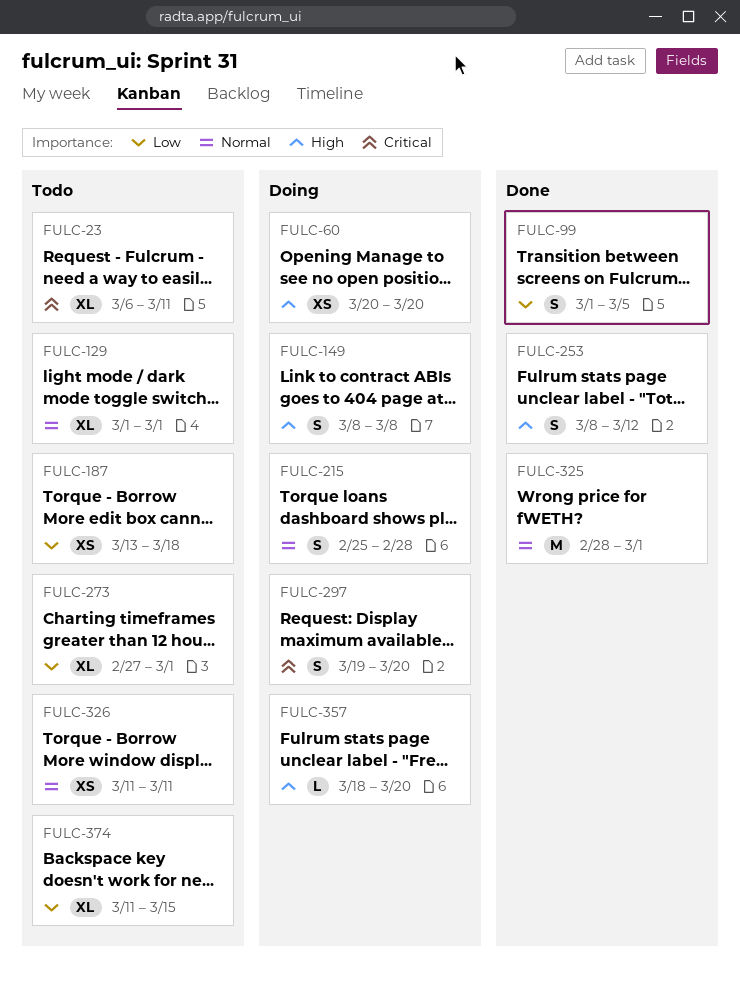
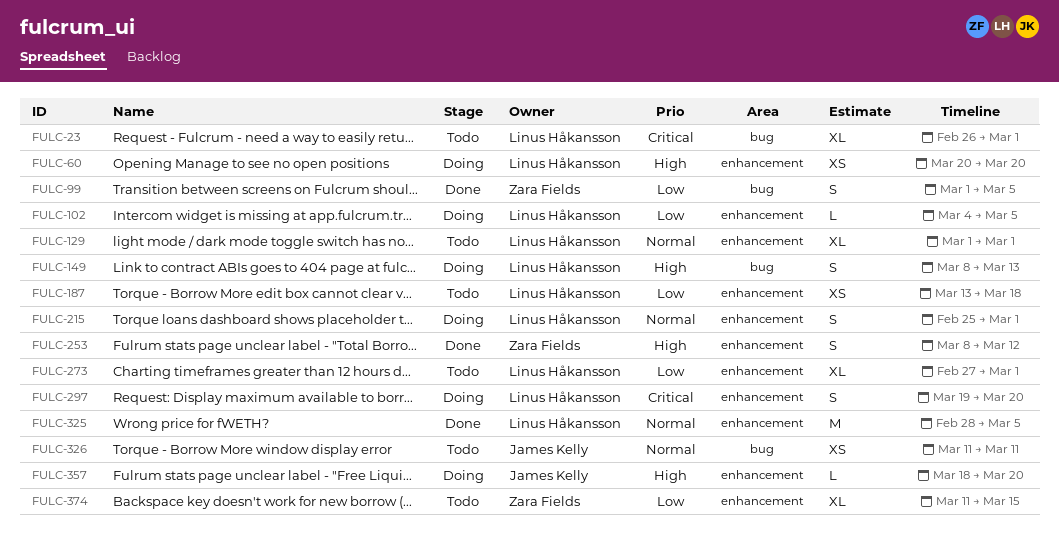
FULC-23, start: Mar 6 -> Feb 26
FULC-23, due: Mar 11 -> Mar 1
FULC-102: none -> present
FULC-149, due: Mar 8 -> Mar 13
FULC-215, due: Feb 28 -> Mar 1
FULC-325, due: Mar 1 -> Mar 5

